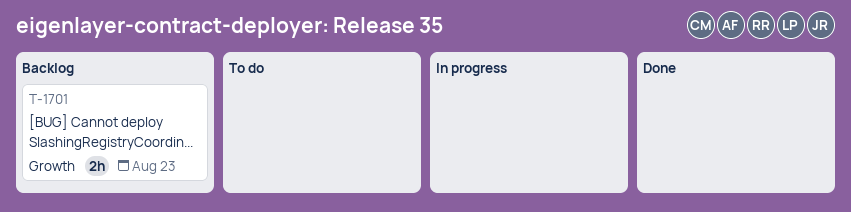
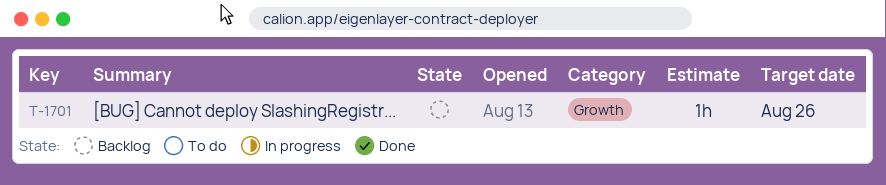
T-1701, estimate: 2h -> 1h
T-1701, due: Aug 23 -> Aug 26

